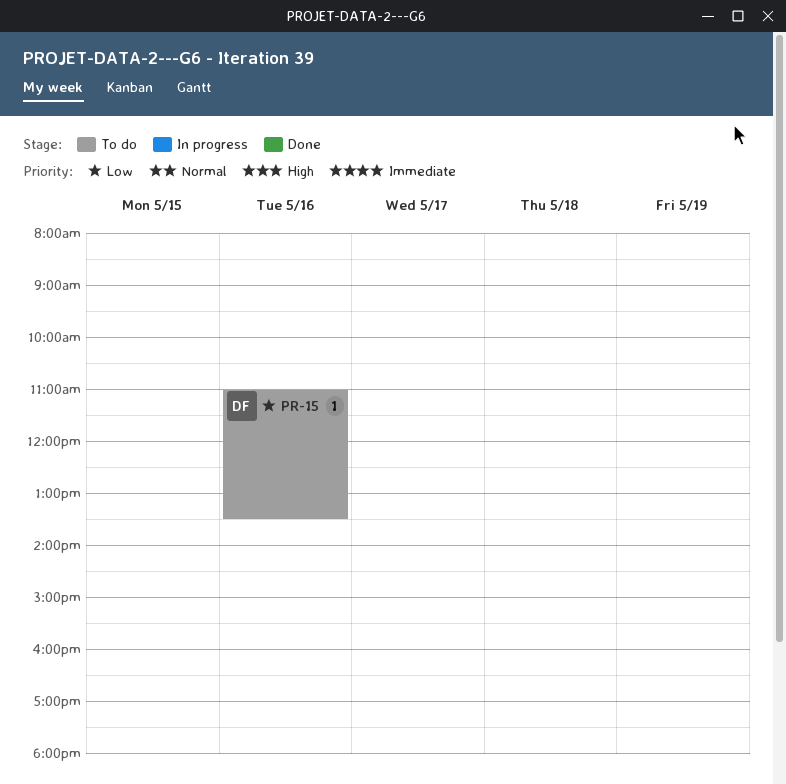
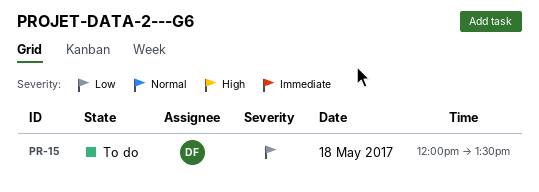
PR-15, day: May 16 -> May 18
PR-15, begins: 11:00 -> 12:00

